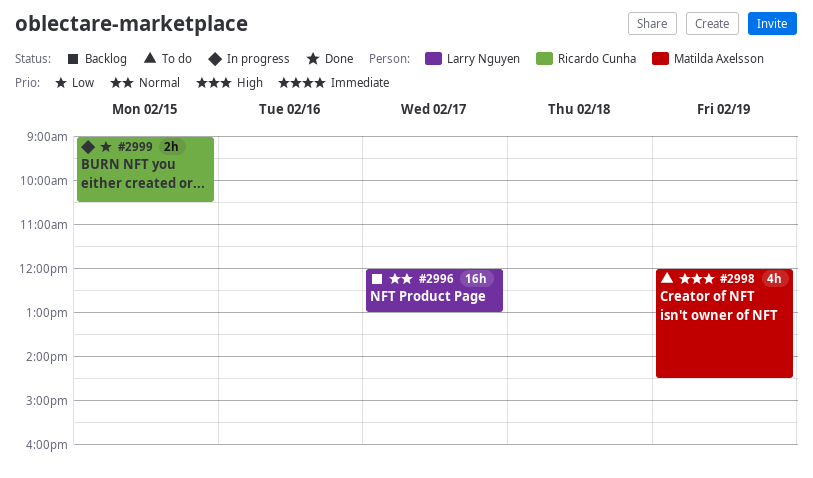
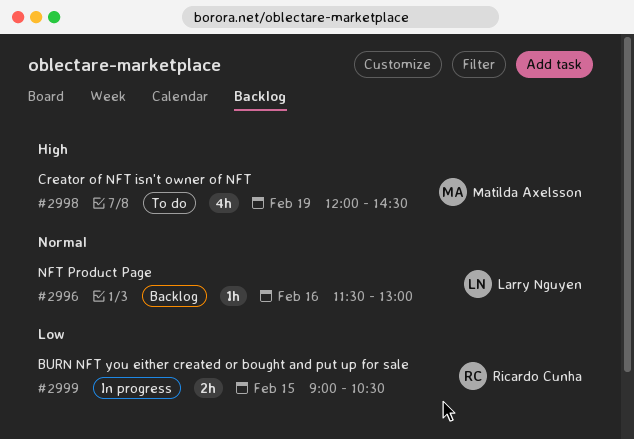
#2996, estimate: 16h -> 1h
#2996, day: Feb 17 -> Feb 16
#2996, begins: 12:00 -> 11:30

